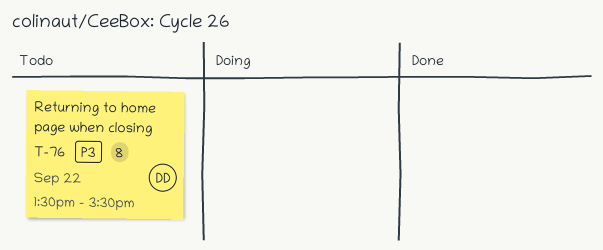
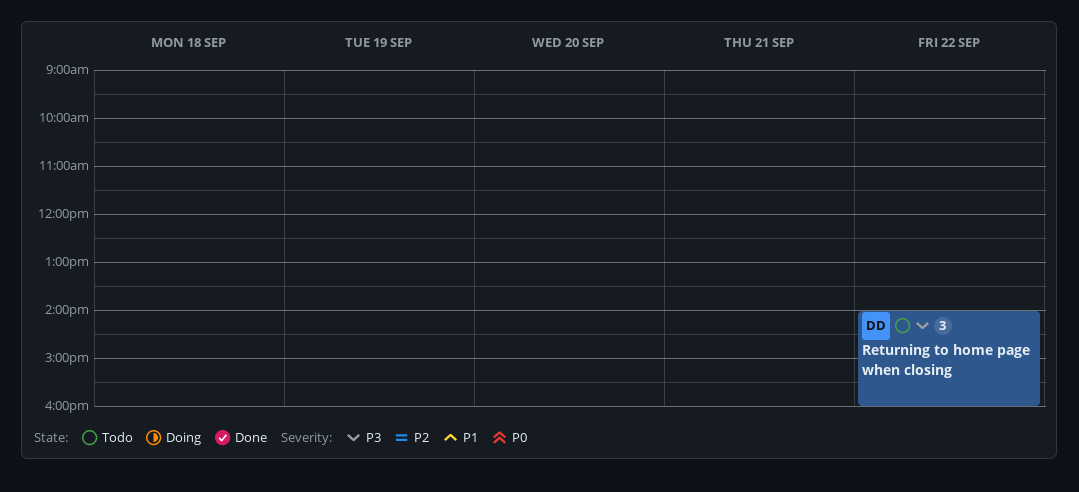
Returning to home page when closing, estimate: 8 -> 3
Returning to home page when closing, begins: 13:30 -> 14:00
Returning to home page when closing, ends: 15:30 -> 16:00

